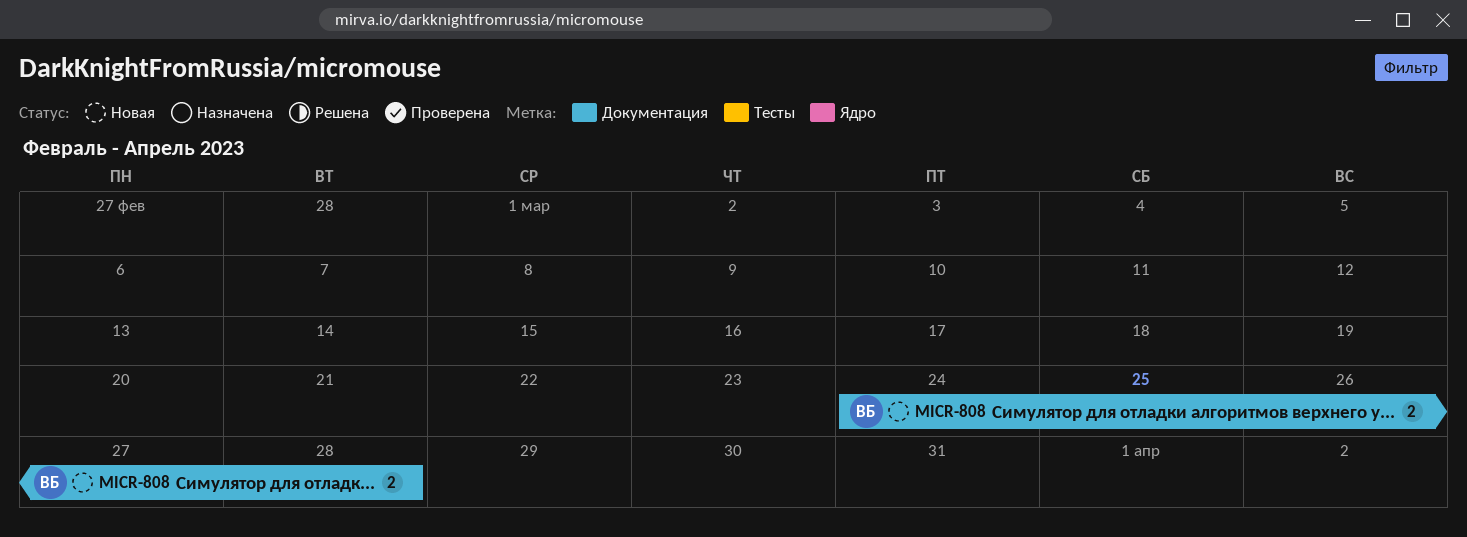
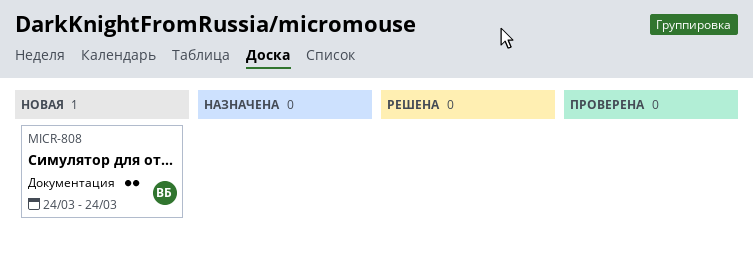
MICR-808, due: Mar 28 -> Mar 24

